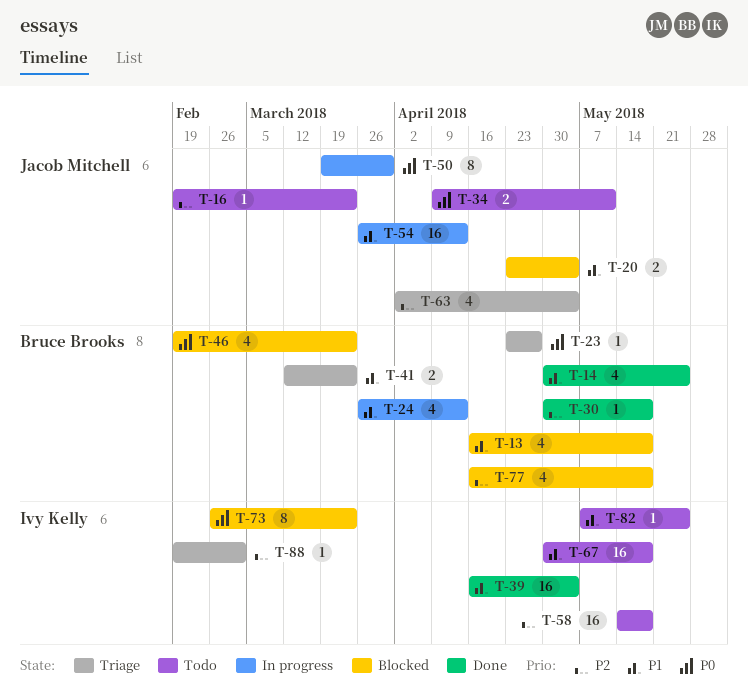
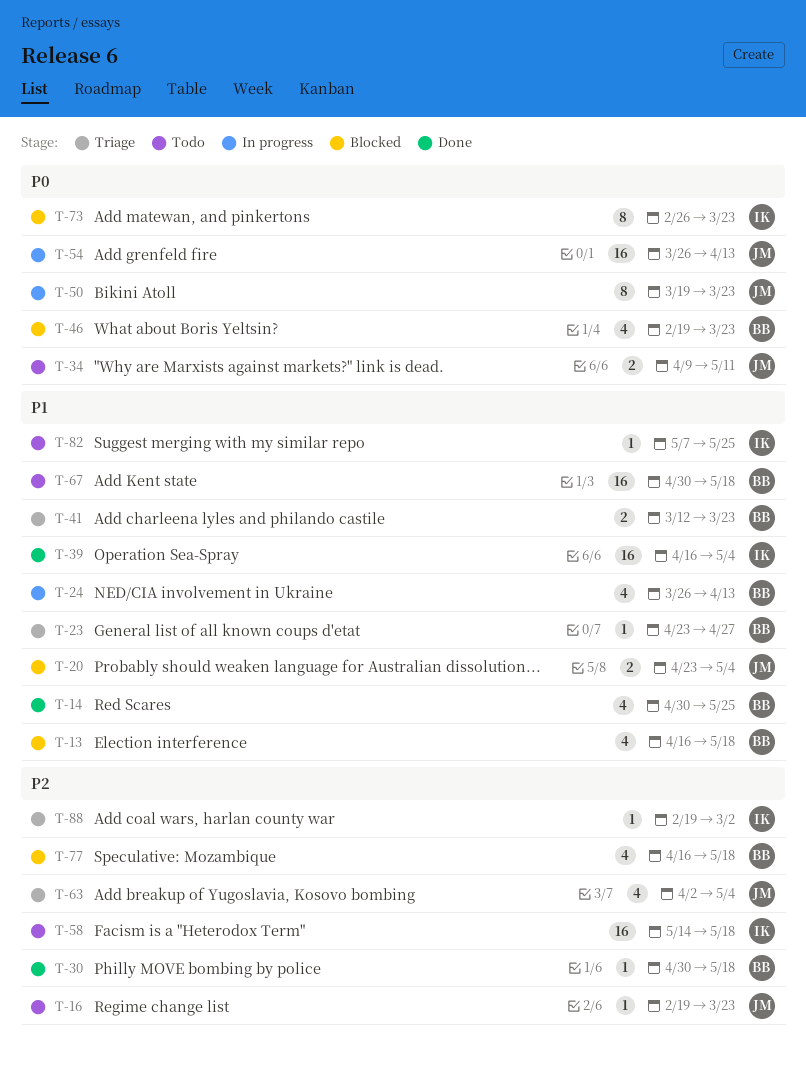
T-23, priority: P0 -> P1
T-50, due: Mar 30 -> Mar 23
T-54, priority: P1 -> P0
T-67, owner: Ivy Kelly -> Bruce Brooks

